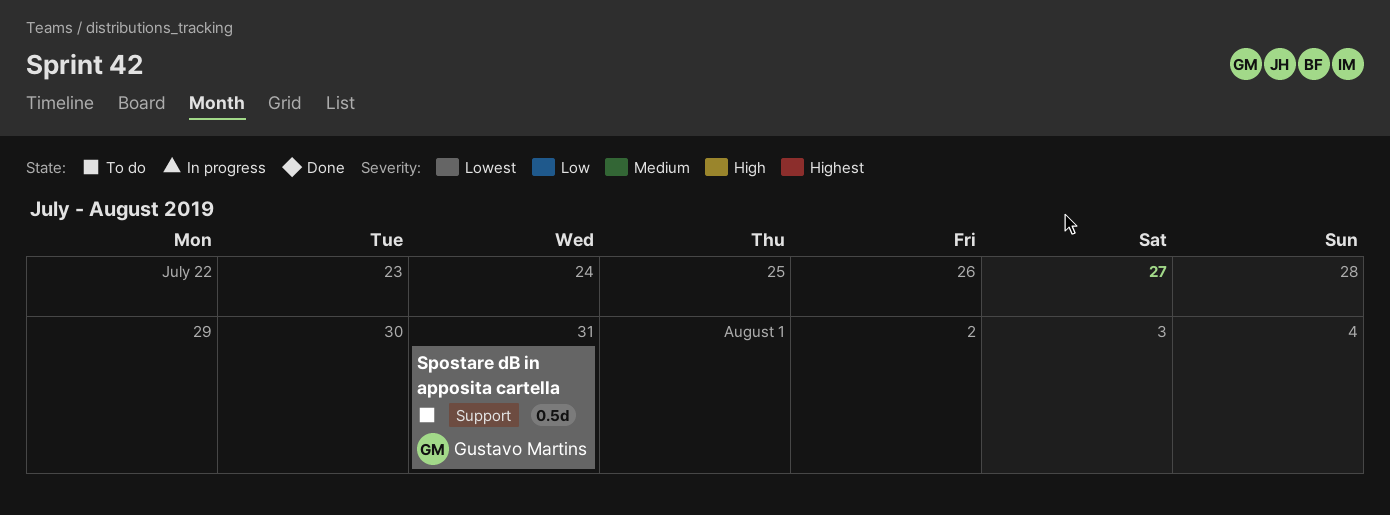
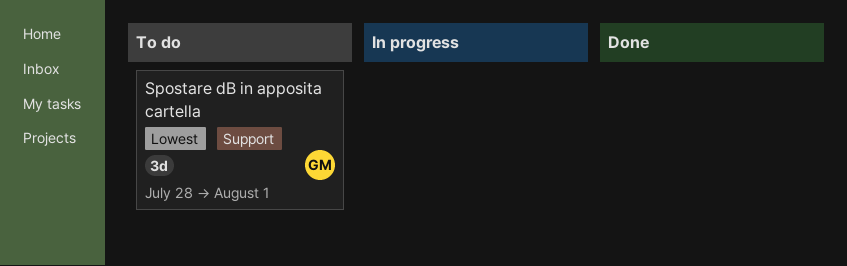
Spostare dB in apposita cartella, estimate: 0.5d -> 3d
Spostare dB in apposita cartella, due: Jul 31 -> Aug 1

